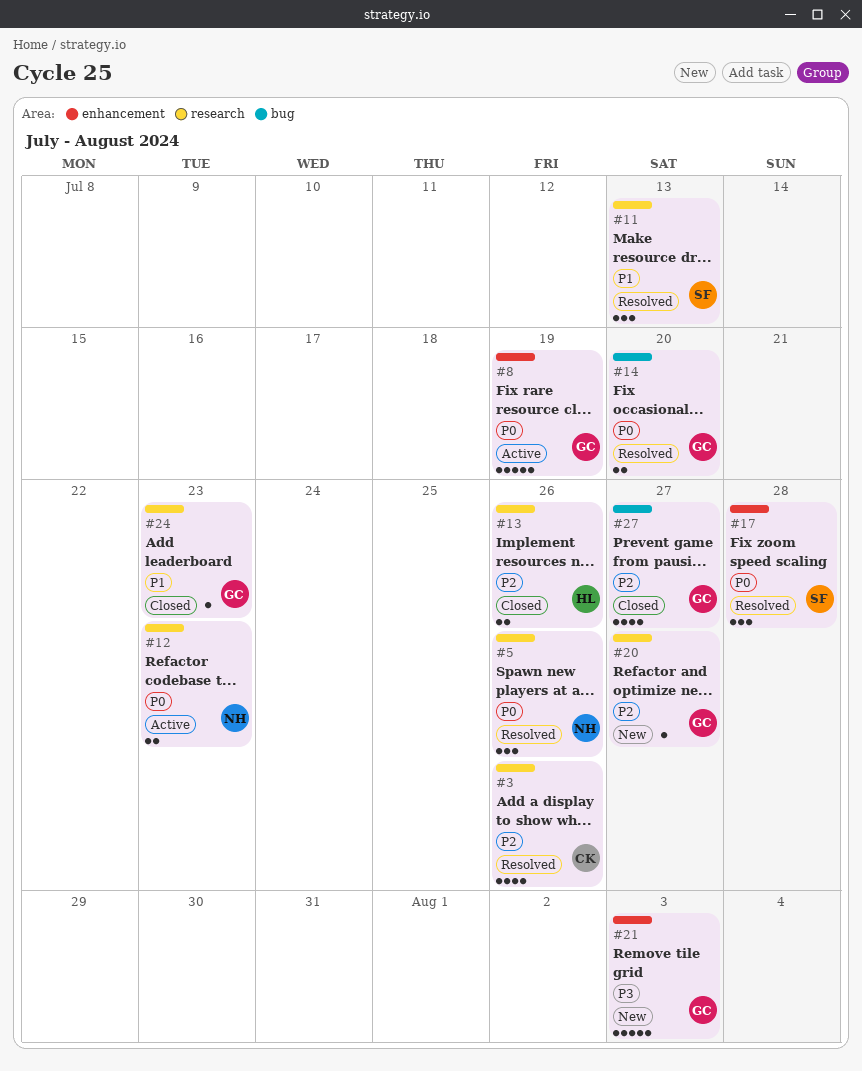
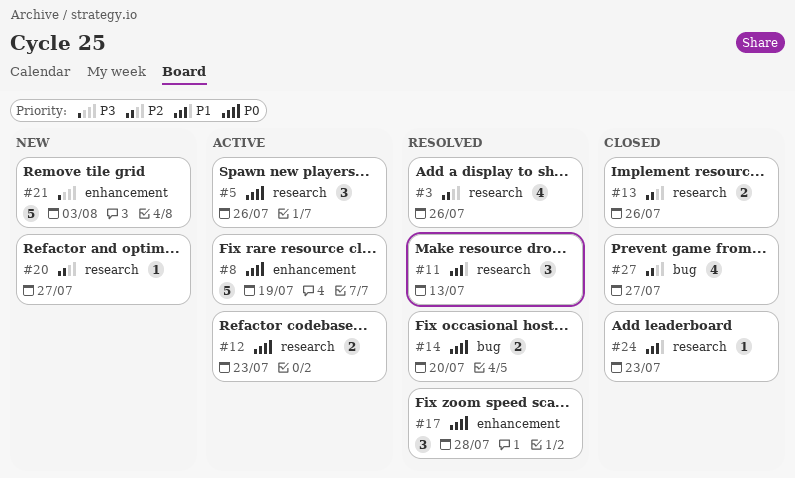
#5, status: Resolved -> Active

